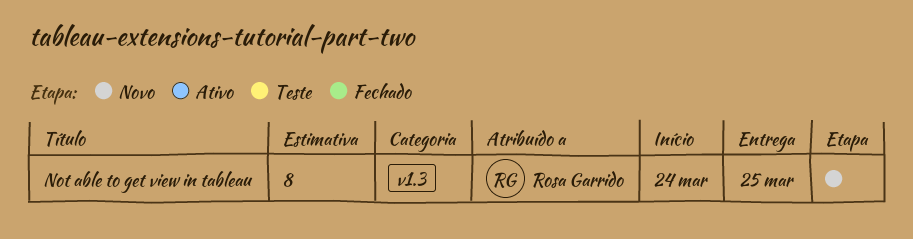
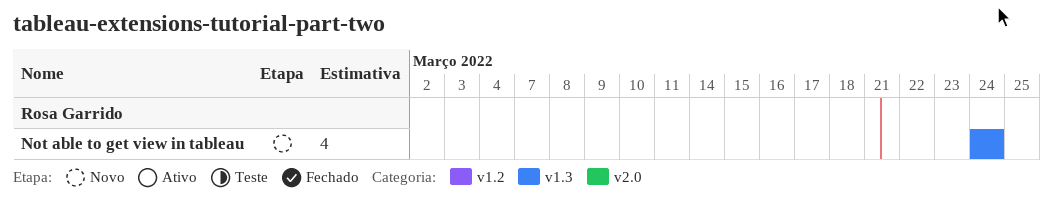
Not able to get view in tableau, estimate: 8 -> 4
Not able to get view in tableau, due: Mar 25 -> Mar 24

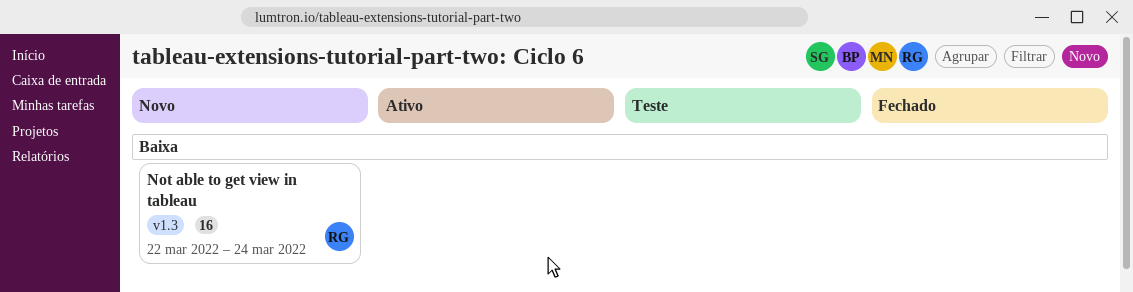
Not able to get view in tableau, estimate: 4 -> 16
Not able to get view in tableau, start: Mar 24 -> Mar 22

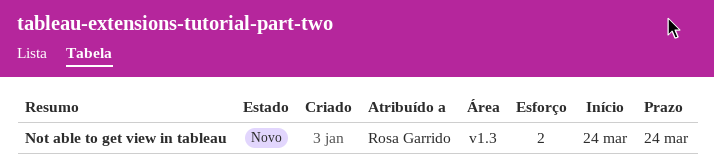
Not able to get view in tableau, estimate: 16 -> 2
Not able to get view in tableau, start: Mar 22 -> Mar 24

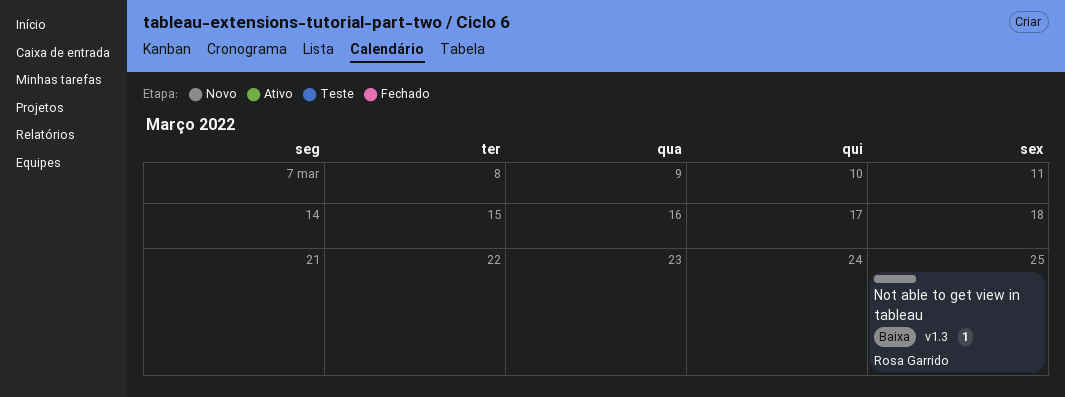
Not able to get view in tableau, estimate: 2 -> 1
Not able to get view in tableau, due: Mar 24 -> Mar 25

